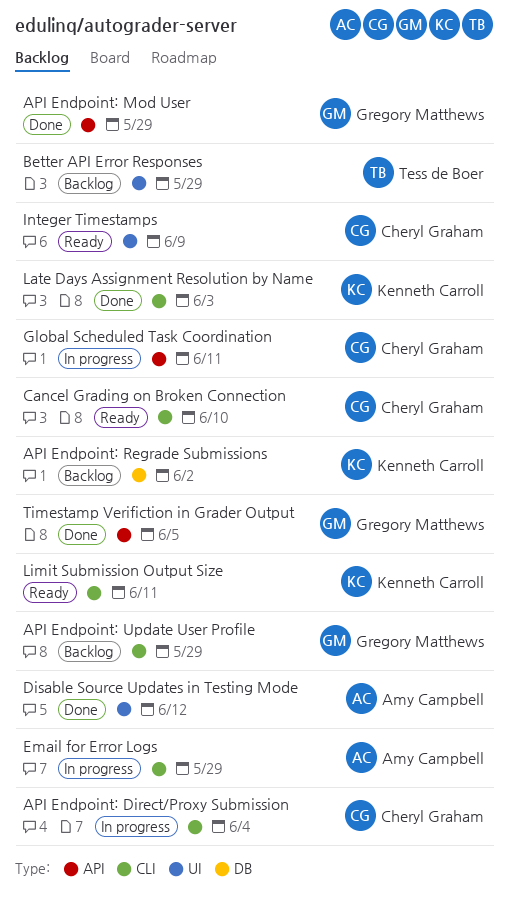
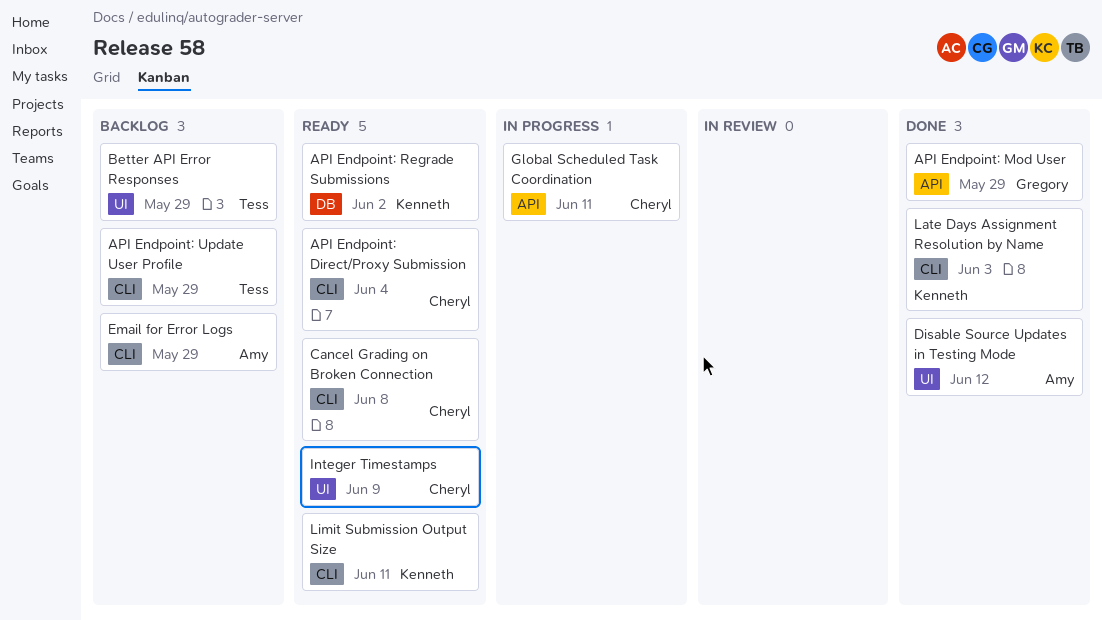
API Endpoint: Direct/Proxy Submission, status: In progress -> Ready
API Endpoint: Regrade Submissions, status: Backlog -> Ready
API Endpoint: Update User Profile, owner: Gregory Matthews -> Tess de Boer
Cancel Grading on Broken Connection, due: Jun 10 -> Jun 8
Email for Error Logs, status: In progress -> Backlog
Timestamp Verifiction in Grader Output: present -> none

